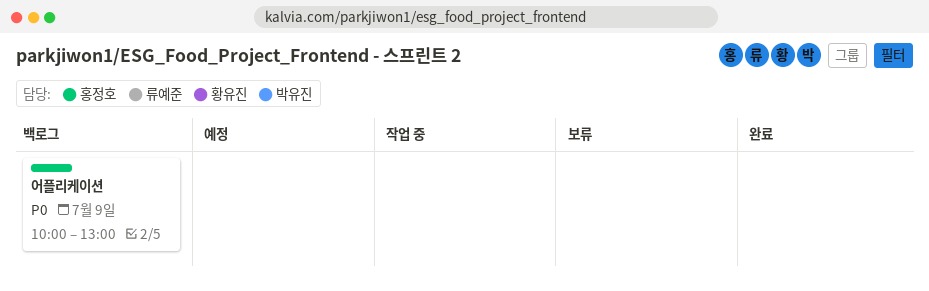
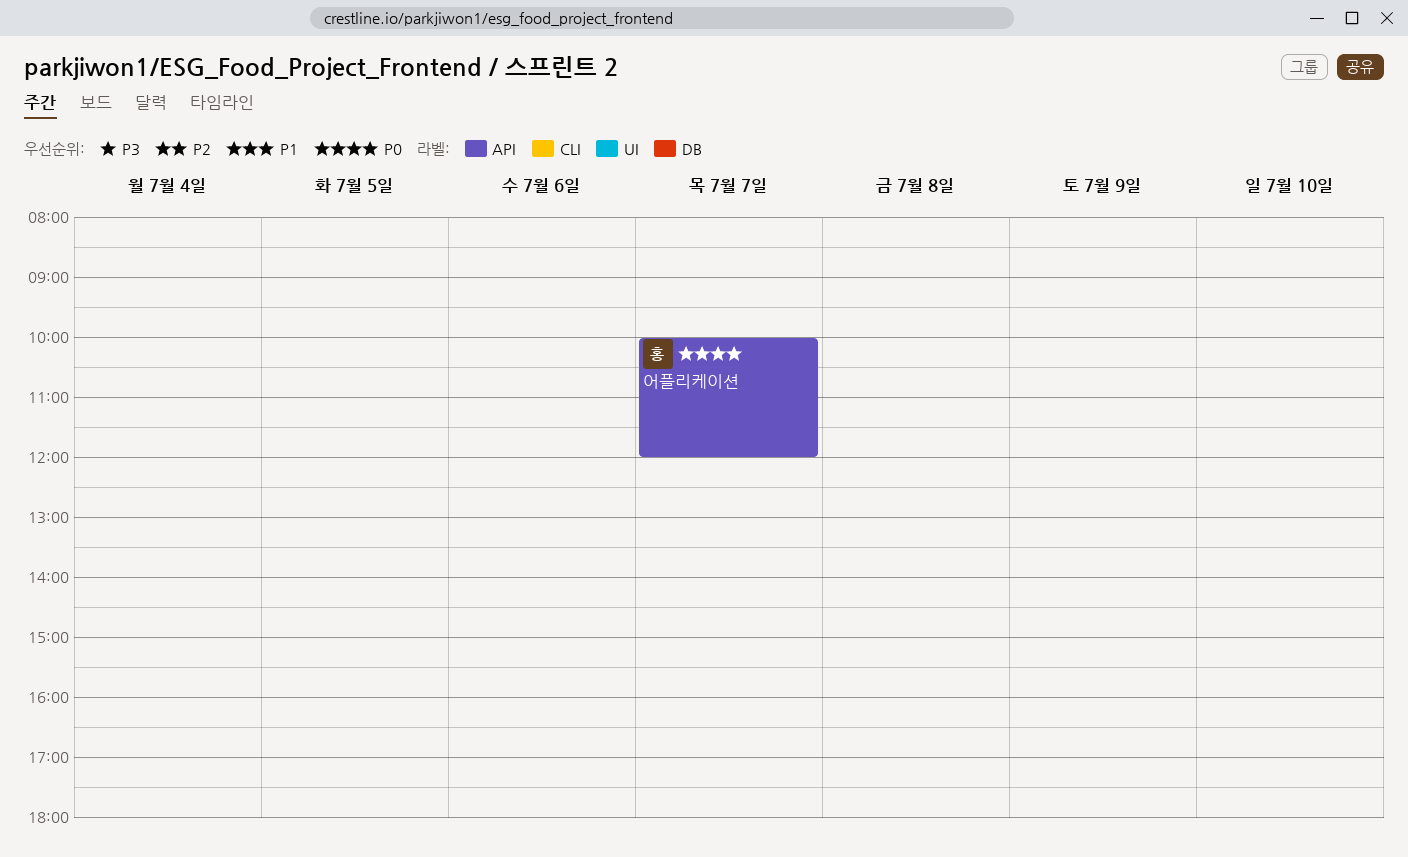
어플리케이션, day: Jul 9 -> Jul 7
어플리케이션, ends: 13:00 -> 12:00

